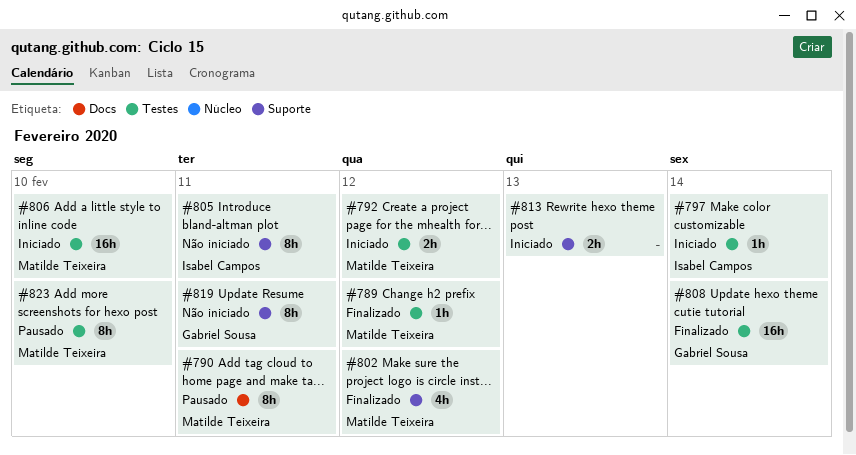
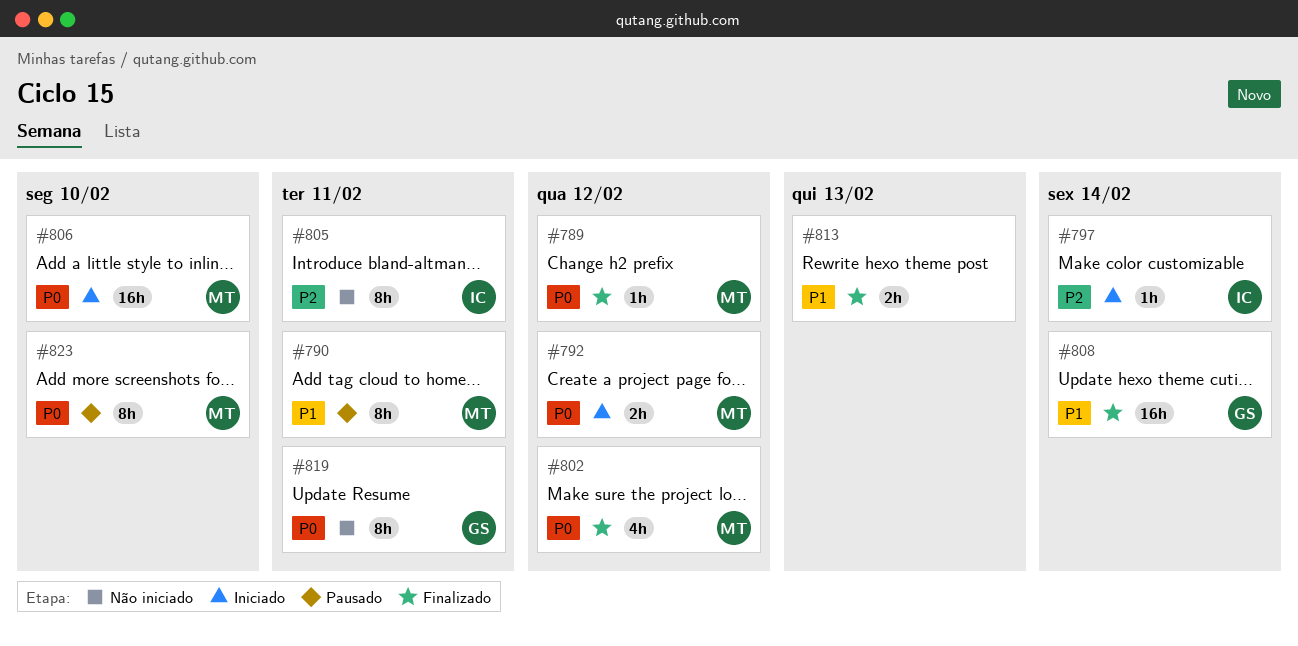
#813, status: Iniciado -> Finalizado

